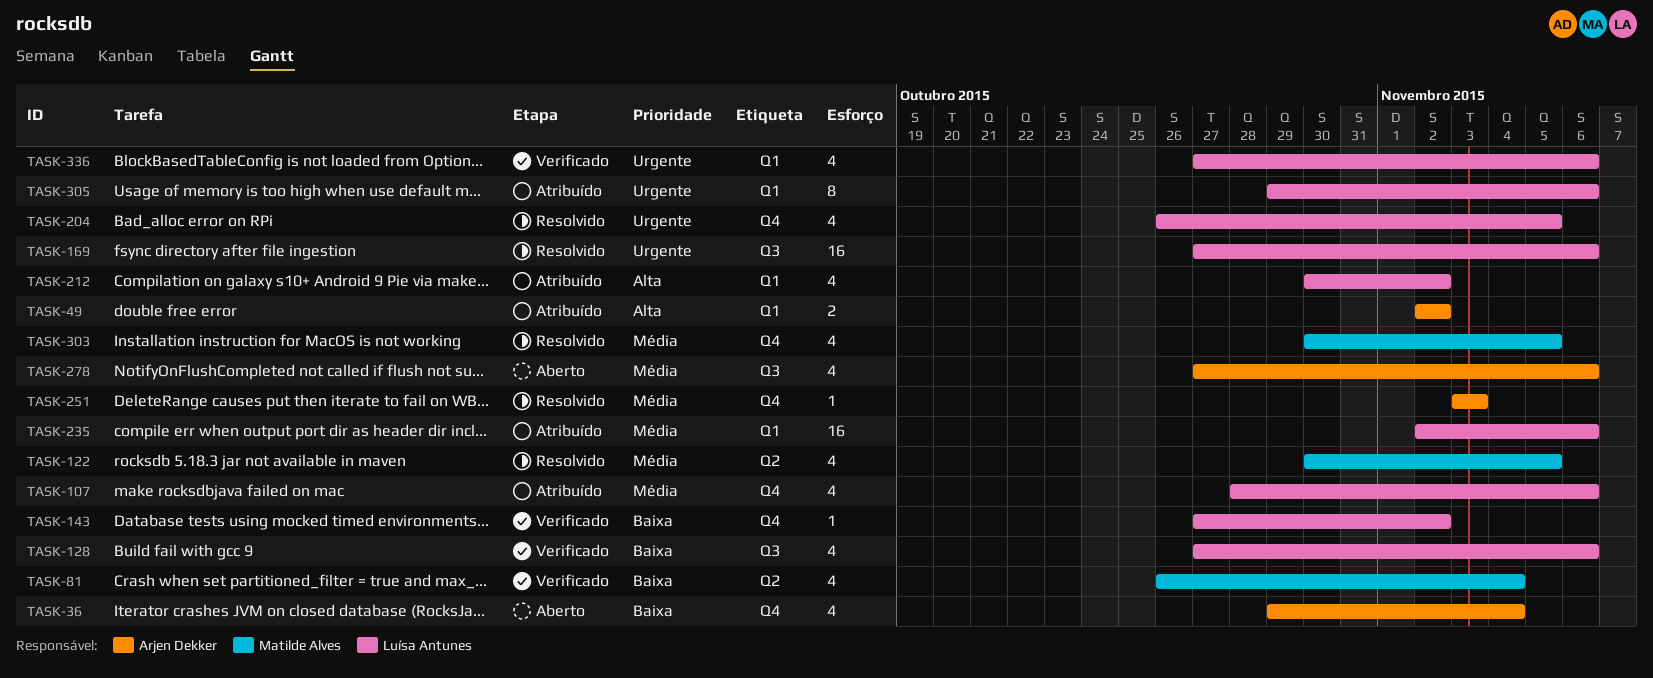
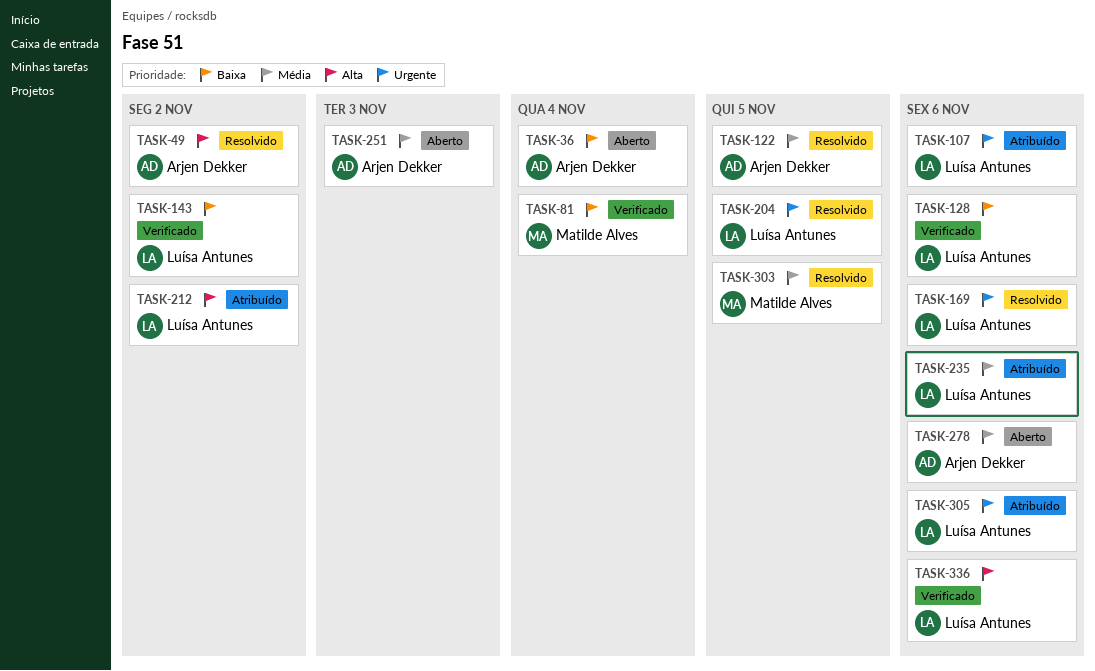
TASK-49, status: Atribuído -> Resolvido
TASK-107, priority: Média -> Urgente
TASK-122, owner: Matilde Alves -> Arjen Dekker
TASK-251, status: Resolvido -> Aberto
TASK-336, priority: Urgente -> Alta

